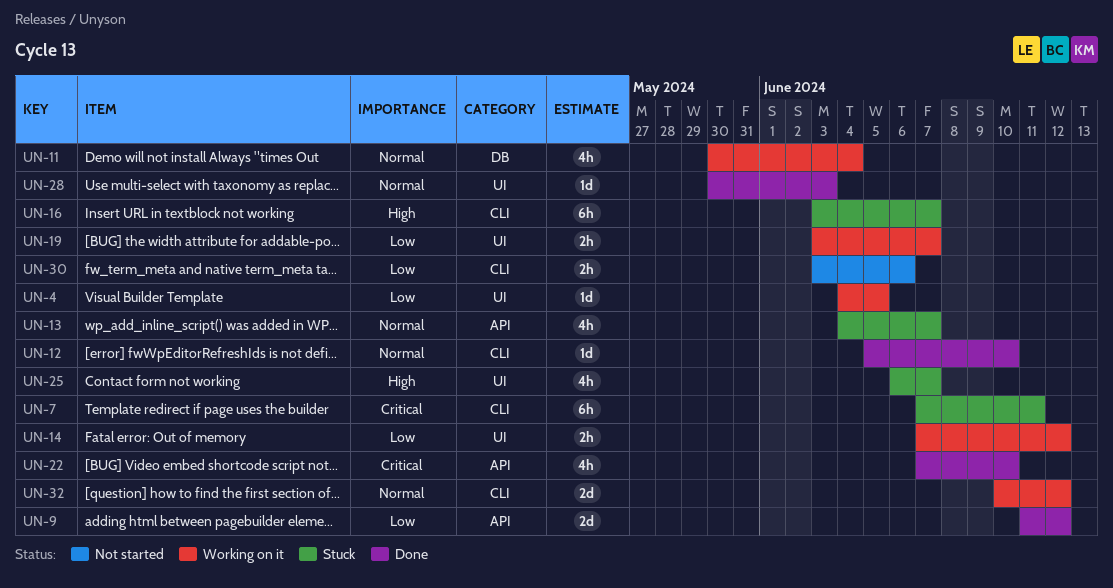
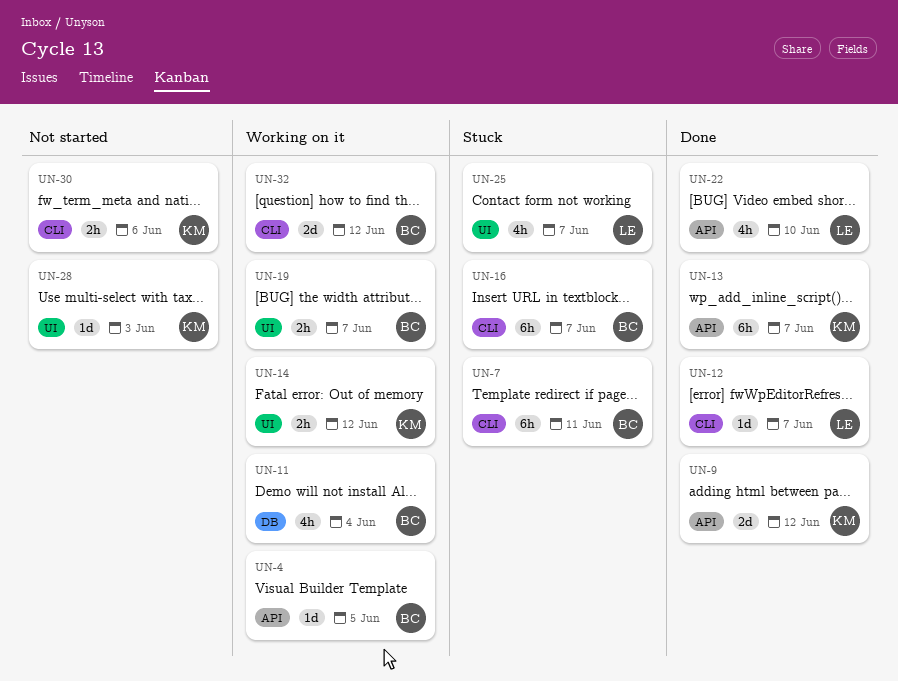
UN-4, label: UI -> API
UN-12, due: Jun 10 -> Jun 7
UN-13, status: Stuck -> Done
UN-13, estimate: 4h -> 6h
UN-28, status: Done -> Not started

